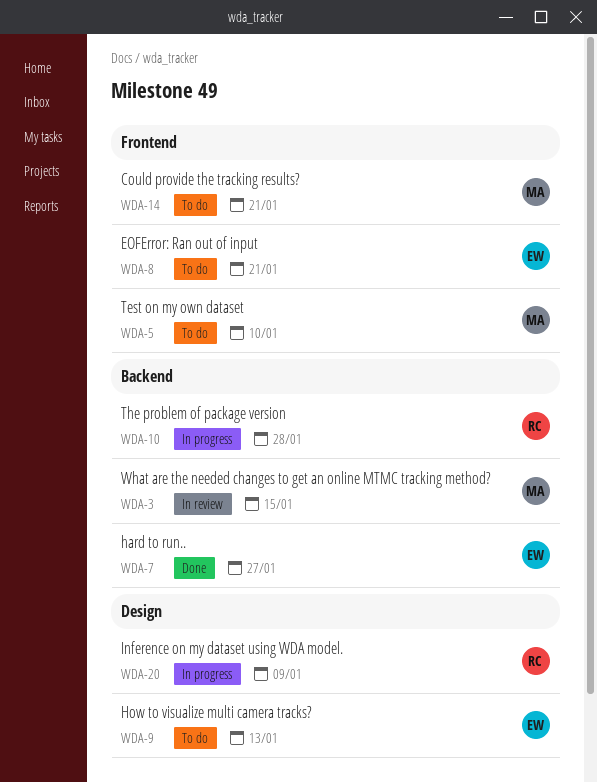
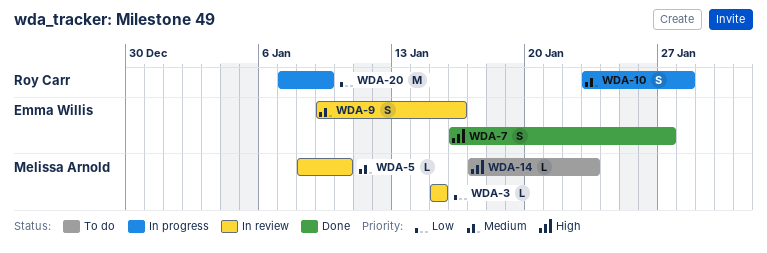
WDA-5, status: To do -> In review
WDA-8: present -> none
WDA-9, status: To do -> In review
WDA-9, due: Jan 13 -> Jan 16
WDA-14, due: Jan 21 -> Jan 23

